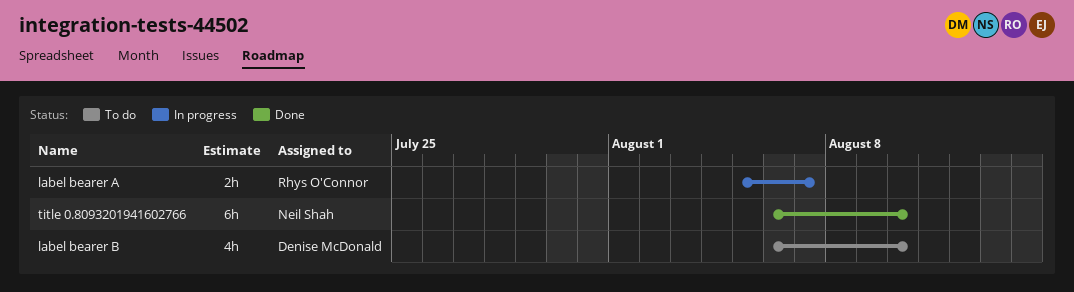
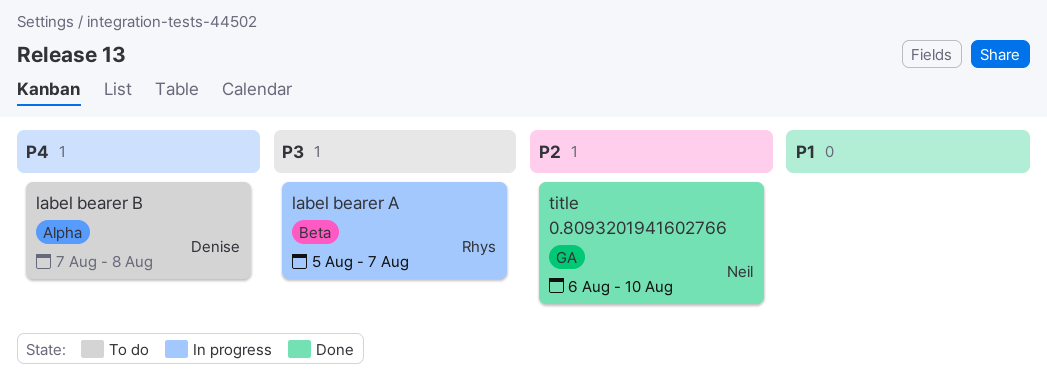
label bearer B, start: Aug 6 -> Aug 7
label bearer B, due: Aug 10 -> Aug 8

